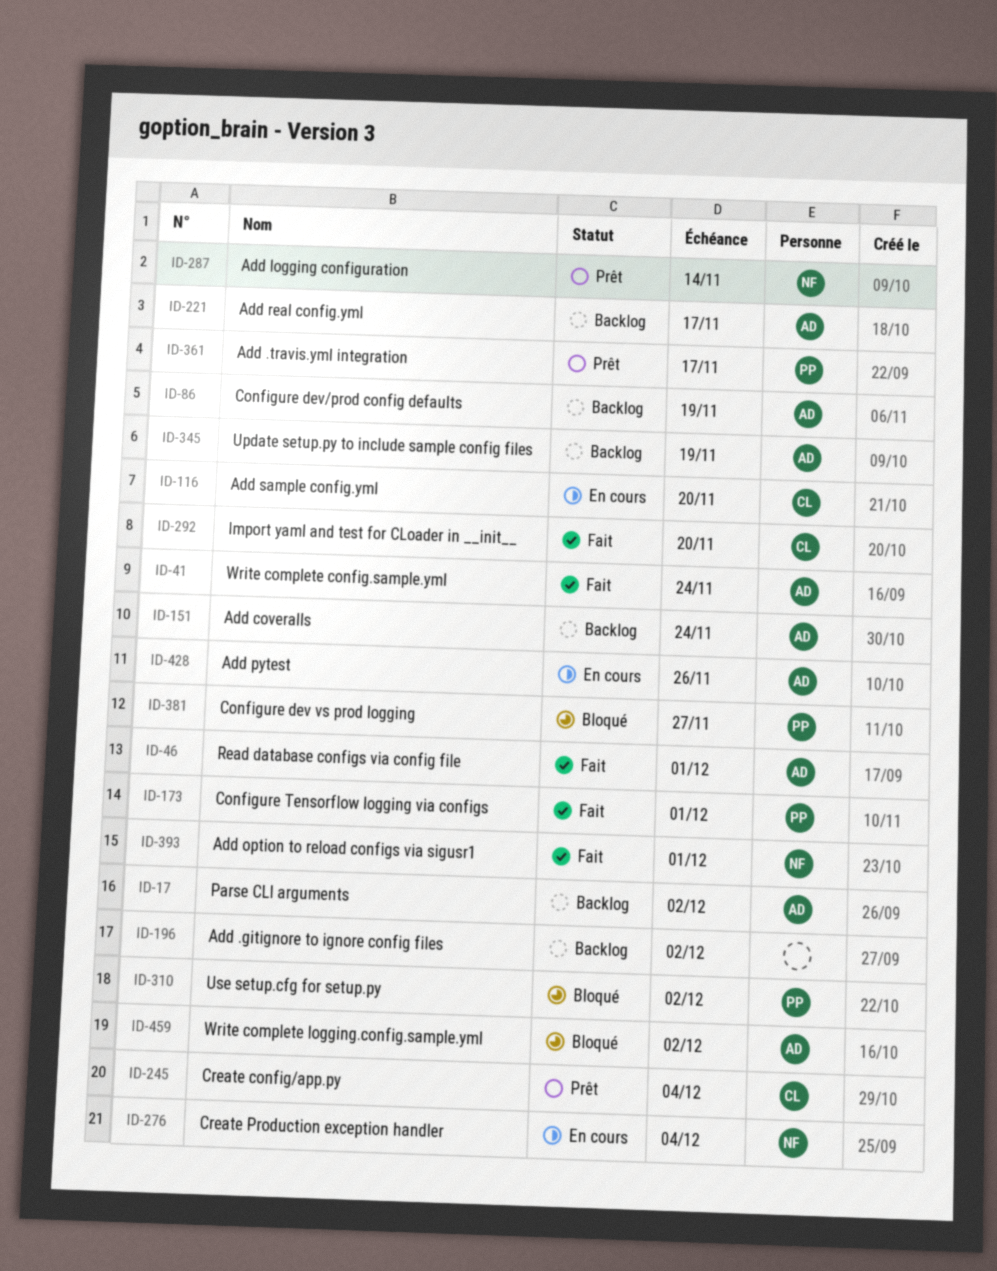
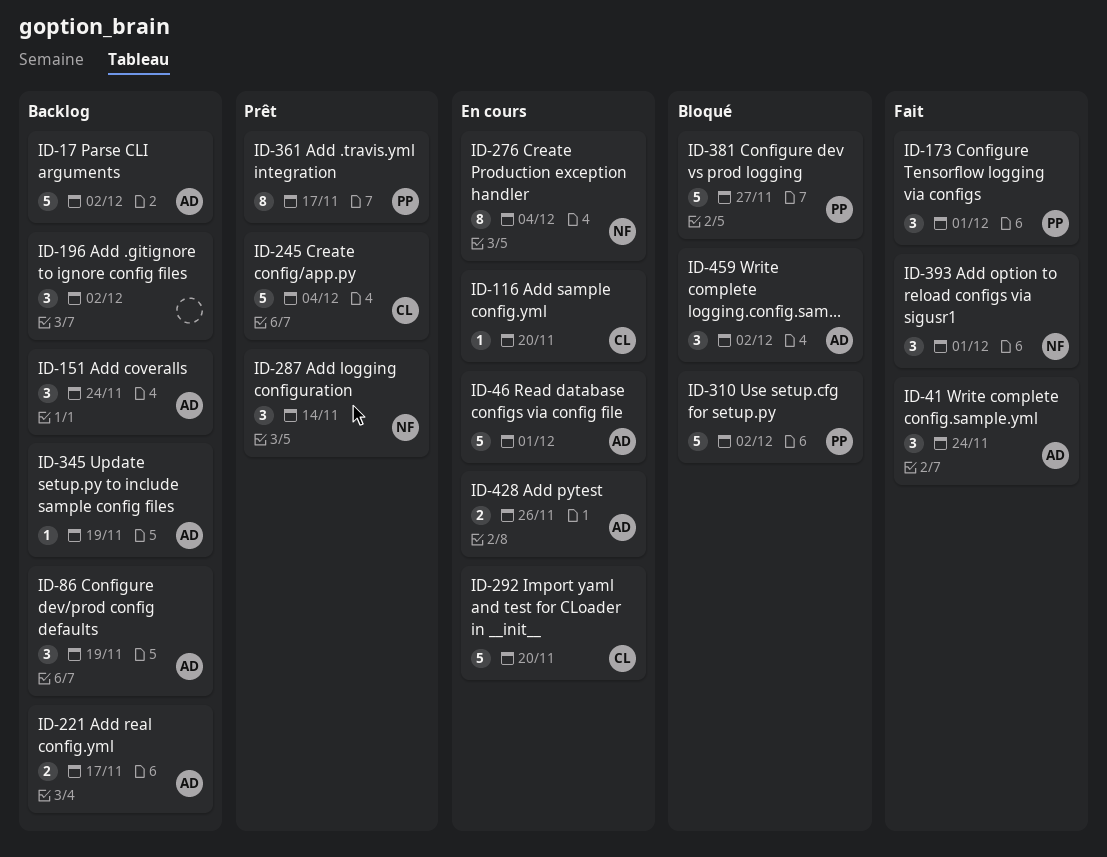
ID-46, status: Fait -> En cours
ID-292, status: Fait -> En cours

